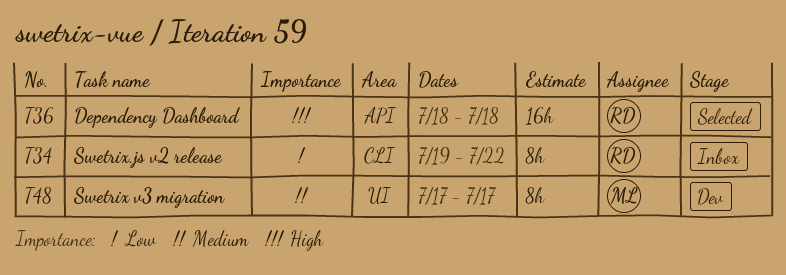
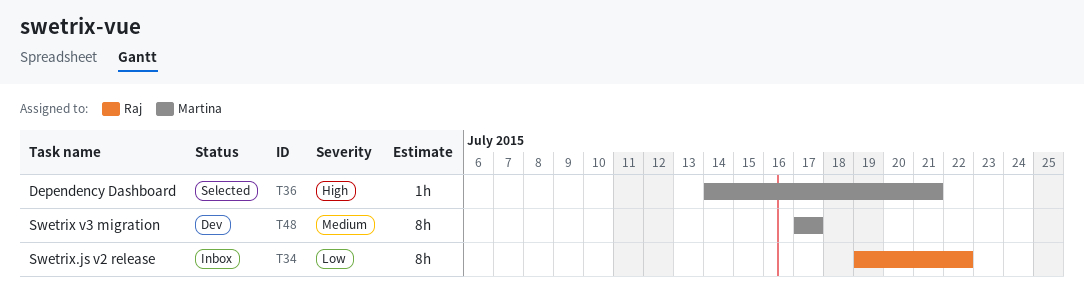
T36, owner: Raj -> Martina
T36, estimate: 16h -> 1h
T36, start: Jul 18 -> Jul 14
T36, due: Jul 18 -> Jul 21

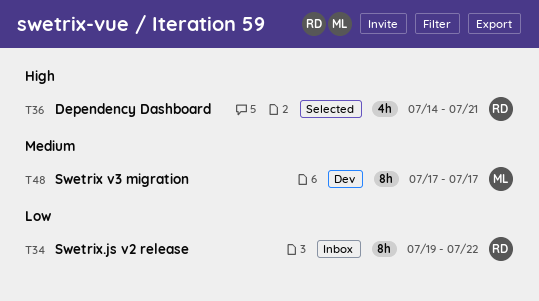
T36, owner: Martina -> Raj
T36, estimate: 1h -> 4h

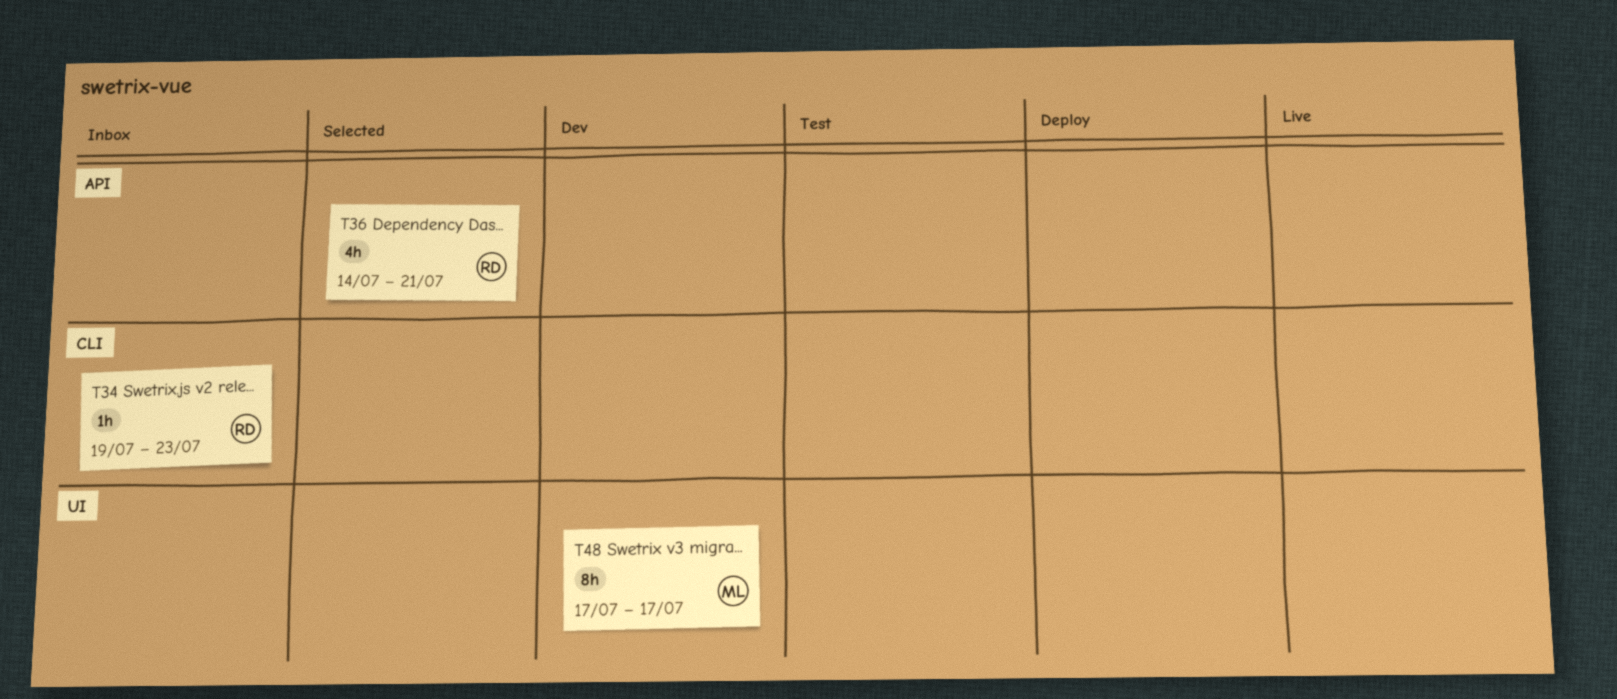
T34, estimate: 8h -> 1h
T34, due: Jul 22 -> Jul 23

